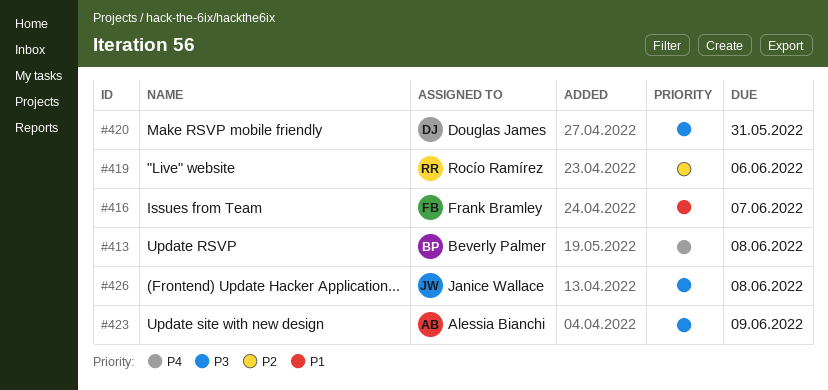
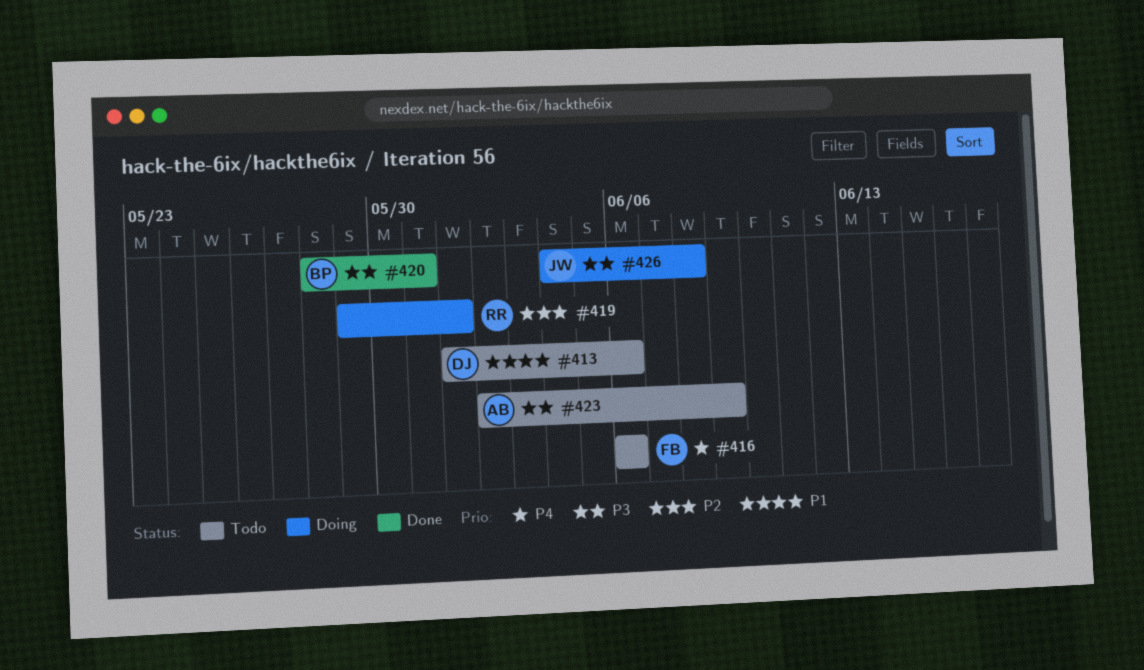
#413, owner: Beverly Palmer -> Douglas James
#413, priority: P4 -> P1
#413, due: Jun 8 -> Jun 6
#416, priority: P1 -> P4
#416, due: Jun 7 -> Jun 6
#419, due: Jun 6 -> Jun 1
#420, owner: Douglas James -> Beverly Palmer

